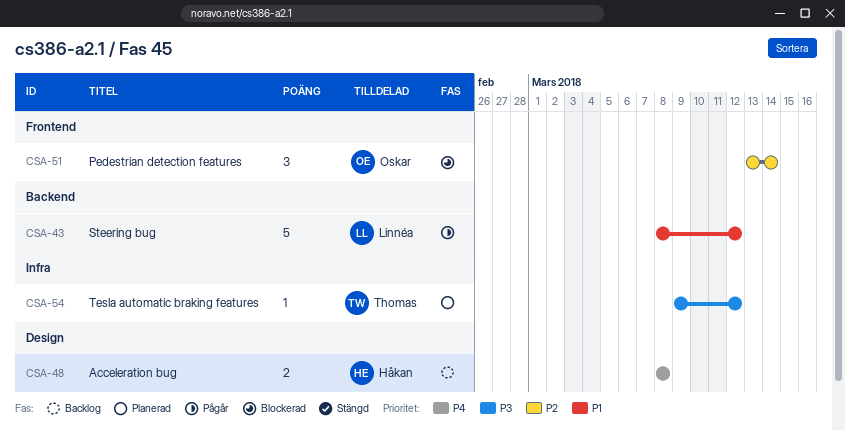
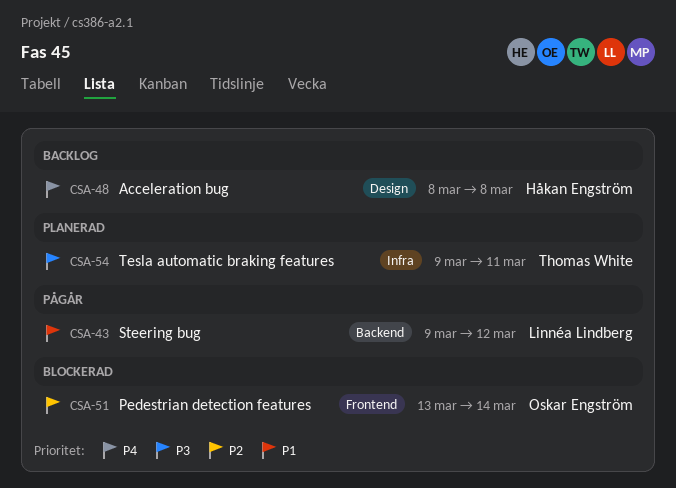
CSA-43, start: Mar 8 -> Mar 9
CSA-54, due: Mar 12 -> Mar 11

